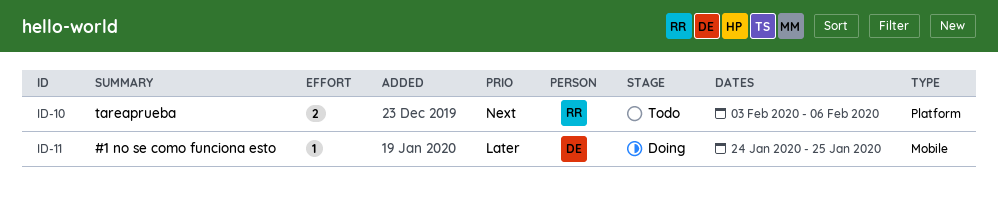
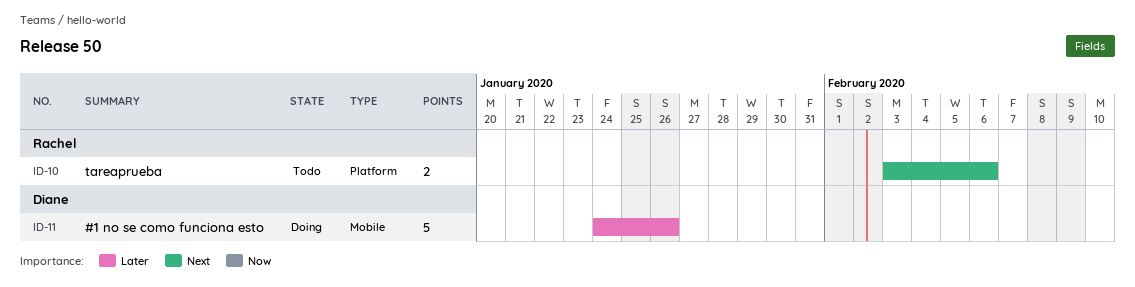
ID-11, estimate: 1 -> 5
ID-11, due: Jan 25 -> Jan 26

